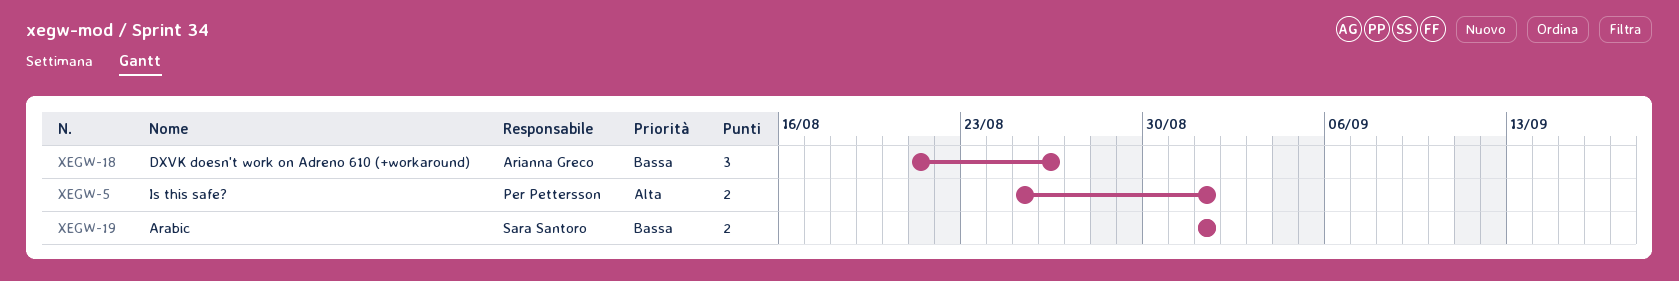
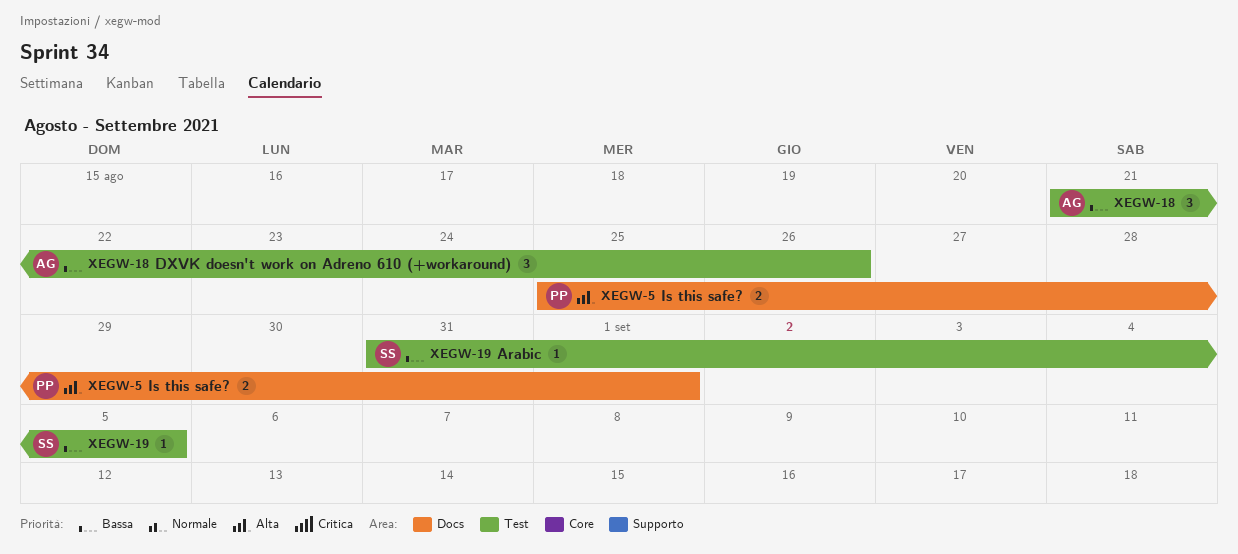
XEGW-19, estimate: 2 -> 1
XEGW-19, start: Sep 1 -> Aug 31
XEGW-19, due: Sep 1 -> Sep 5

